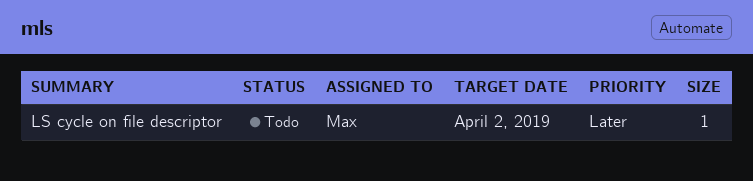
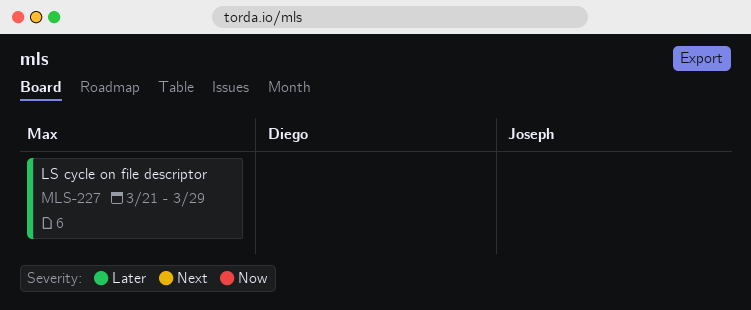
LS cycle on file descriptor, due: Apr 2 -> Mar 29

